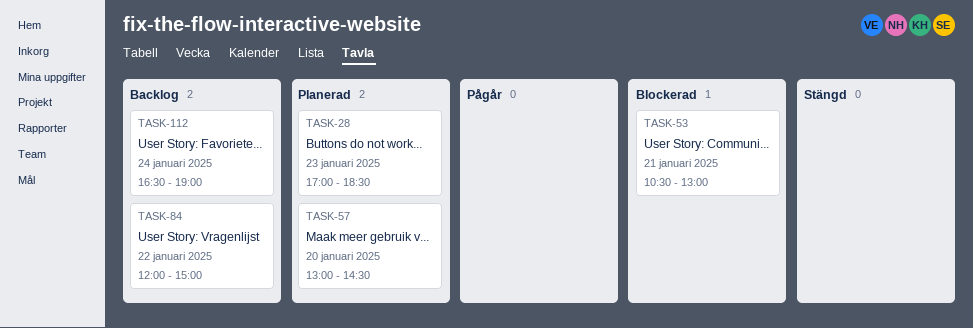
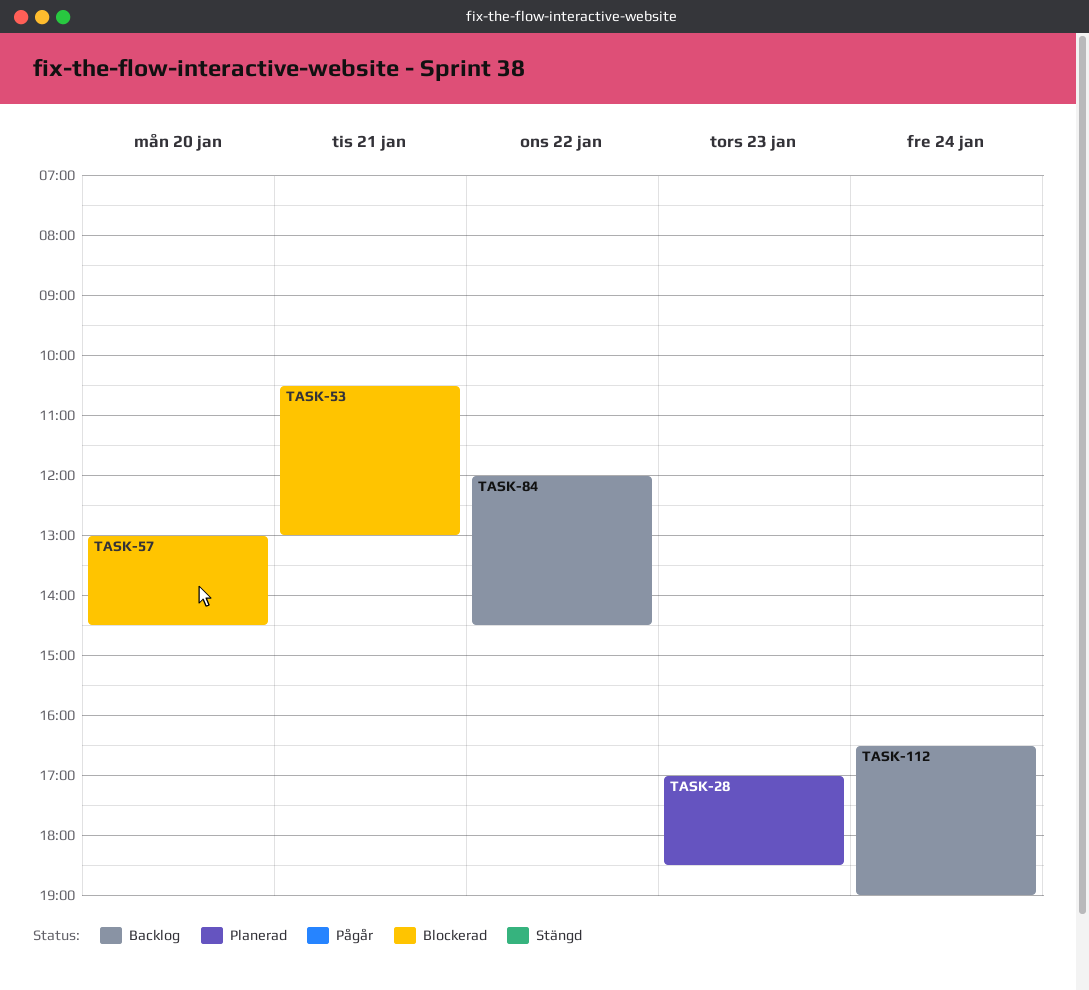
TASK-57, status: Planerad -> Blockerad
TASK-84, ends: 15:00 -> 14:30

